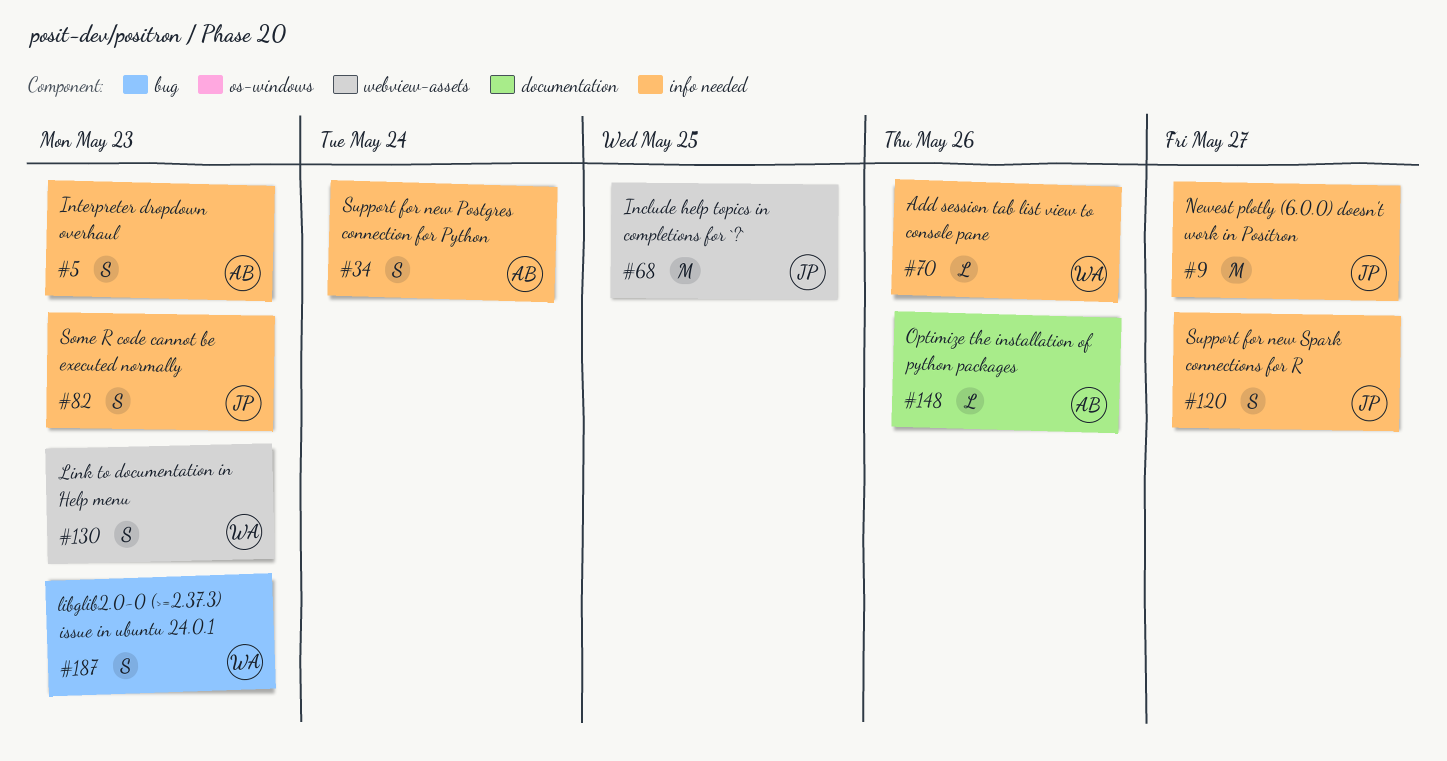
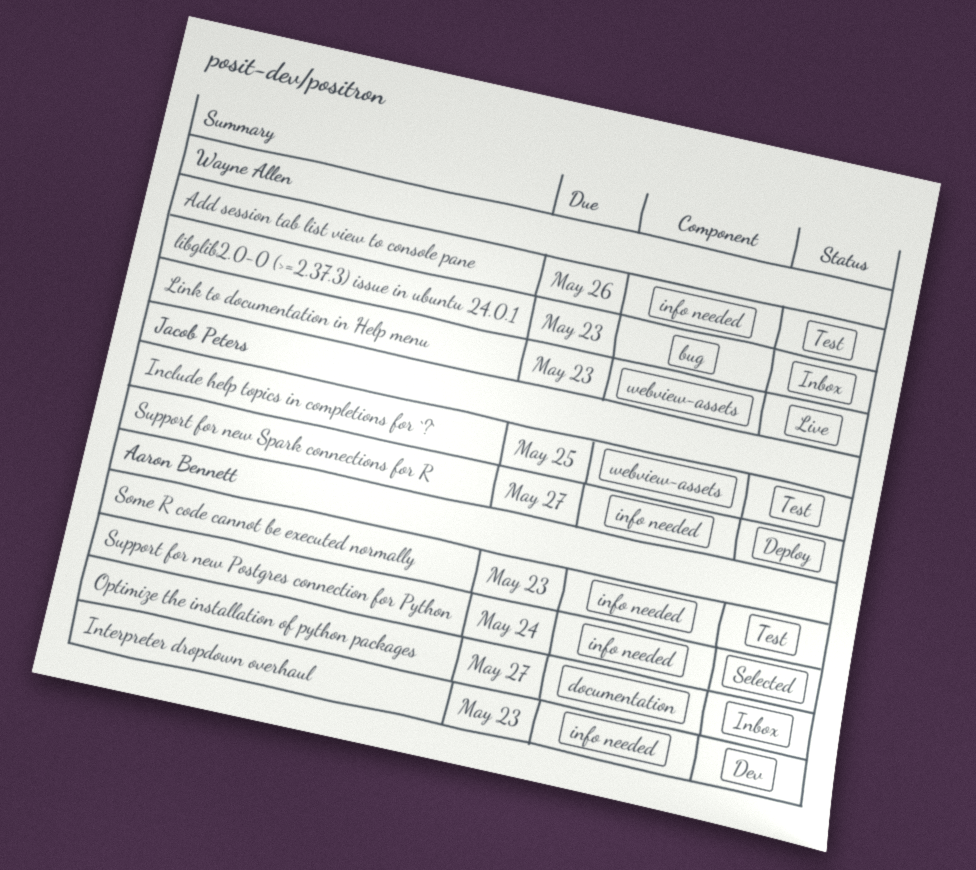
Newest plotly (6.0.0) doesn't work in Positron: present -> none
Optimize the installation of python packages, due: May 26 -> May 27
Some R code cannot be executed normally, owner: Jacob Peters -> Aaron Bennett

